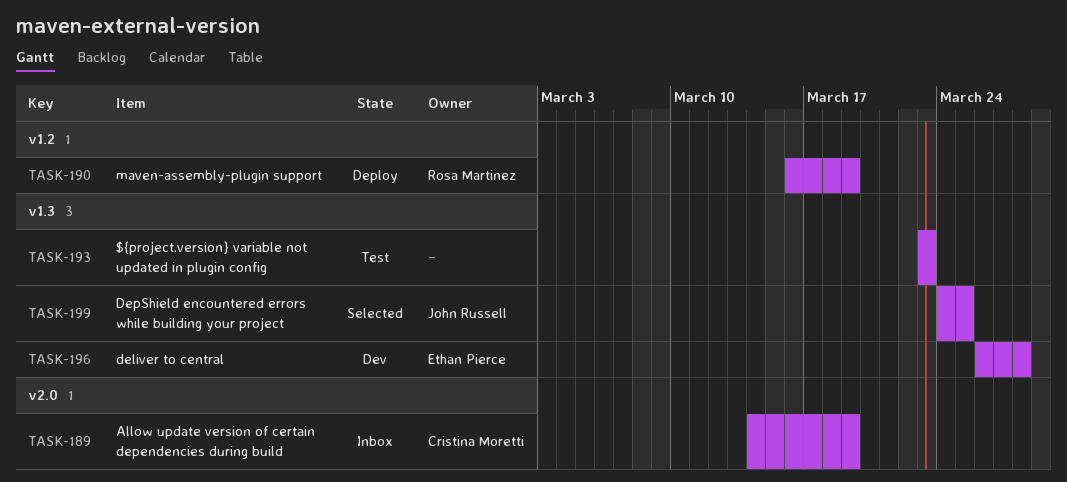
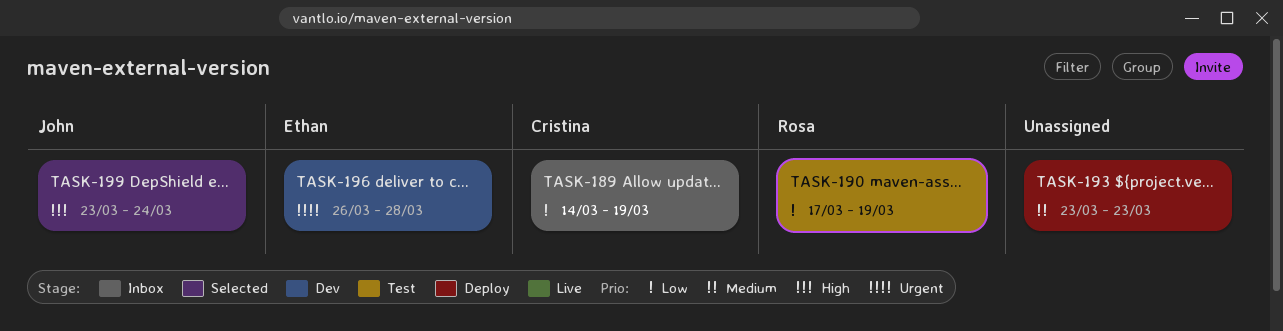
TASK-190, status: Deploy -> Test
TASK-190, start: Mar 16 -> Mar 17
TASK-193, status: Test -> Deploy
TASK-199, start: Mar 24 -> Mar 23
TASK-199, due: Mar 25 -> Mar 24

